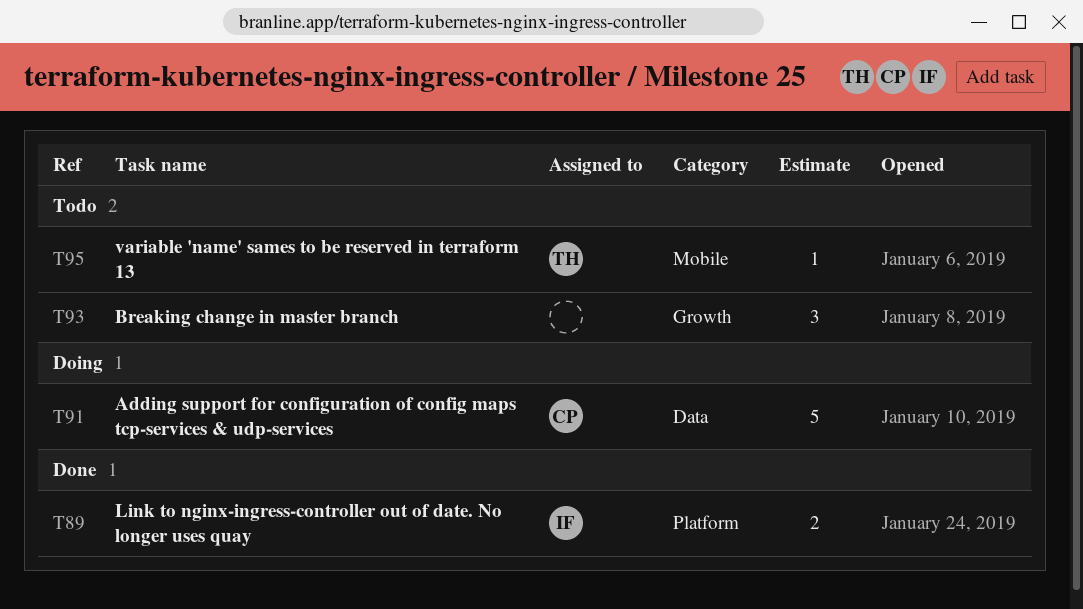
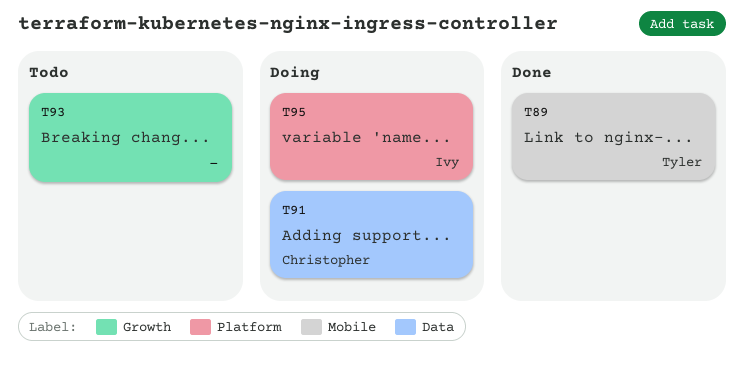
T89, owner: Ivy -> Tyler
T89, label: Platform -> Mobile
T95, status: Todo -> Doing
T95, owner: Tyler -> Ivy
T95, label: Mobile -> Platform

